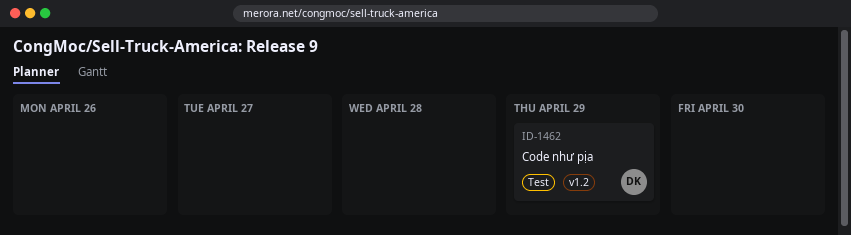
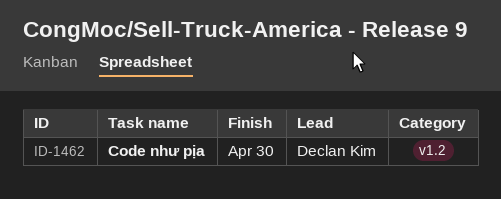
ID-1462, due: Apr 29 -> Apr 30

